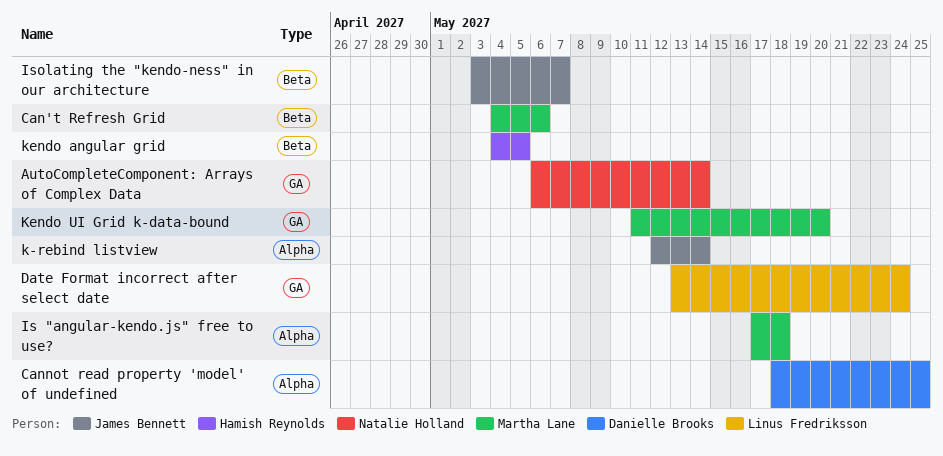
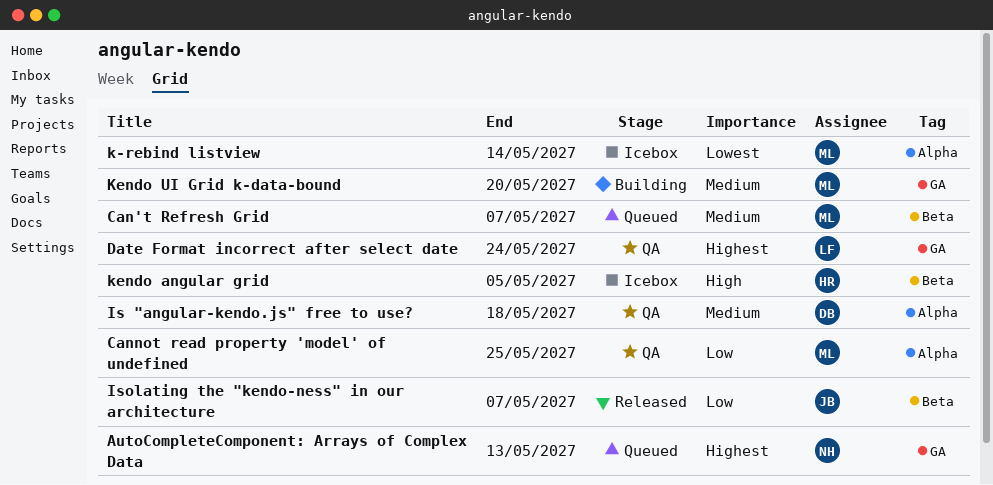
AutoCompleteComponent: Arrays of Complex Data, due: May 14 -> May 13
Can't Refresh Grid, due: May 6 -> May 7
Cannot read property 'model' of undefined, owner: Danielle Brooks -> Martha Lane
Is "angular-kendo.js" free to use?, owner: Martha Lane -> Danielle Brooks
k-rebind listview, owner: James Bennett -> Martha Lane

